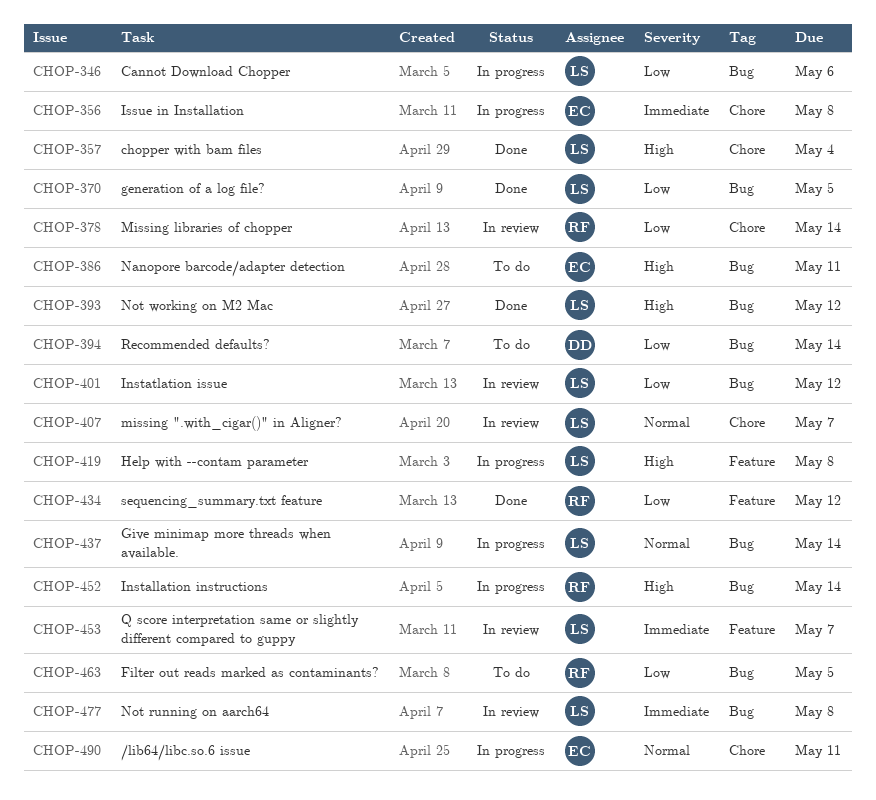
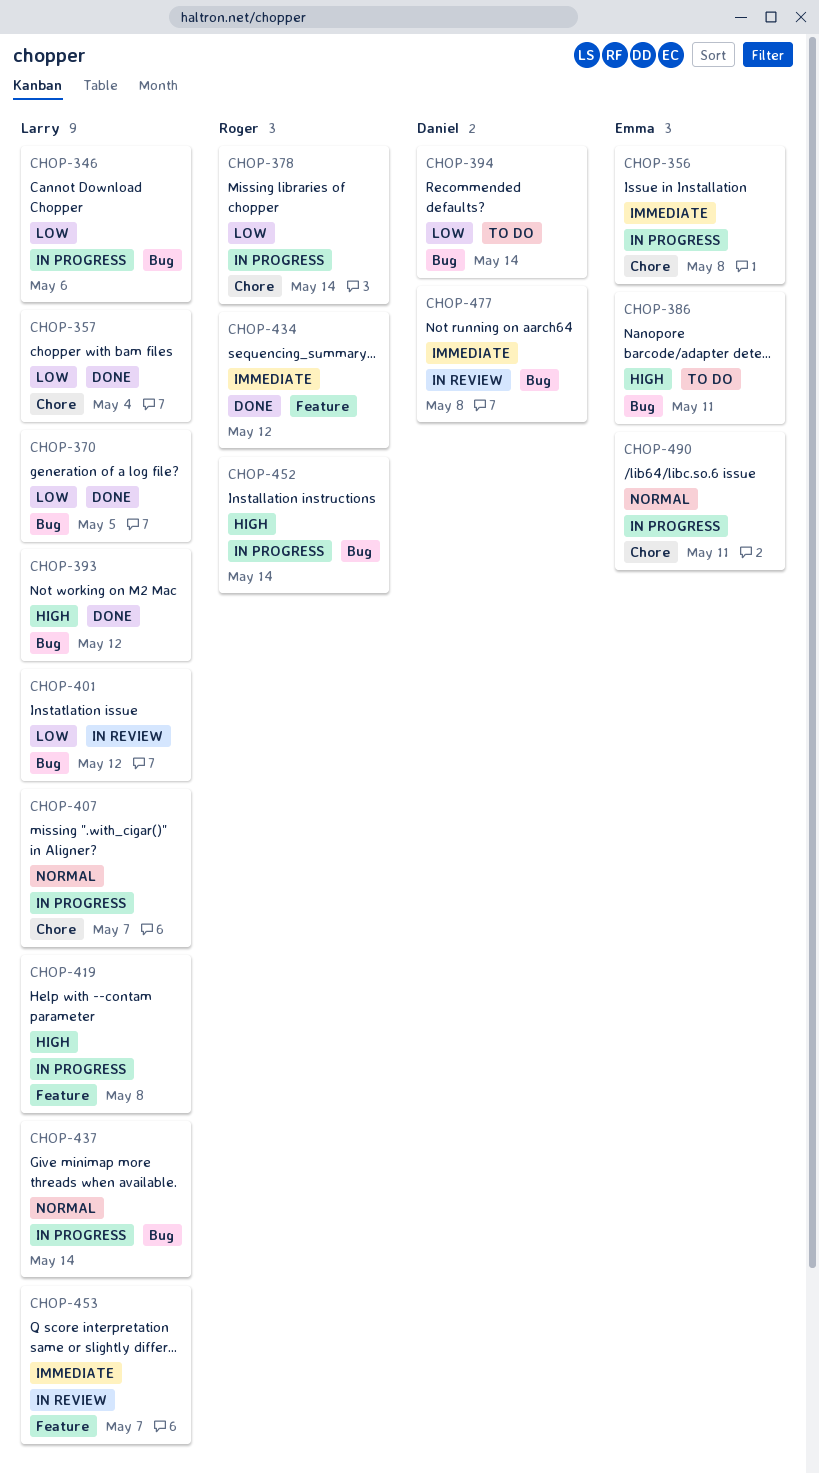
CHOP-357, priority: High -> Low
CHOP-378, status: In review -> In progress
CHOP-407, status: In review -> In progress
CHOP-434, priority: Low -> Immediate
CHOP-463: present -> none
CHOP-477, owner: Larry -> Daniel

